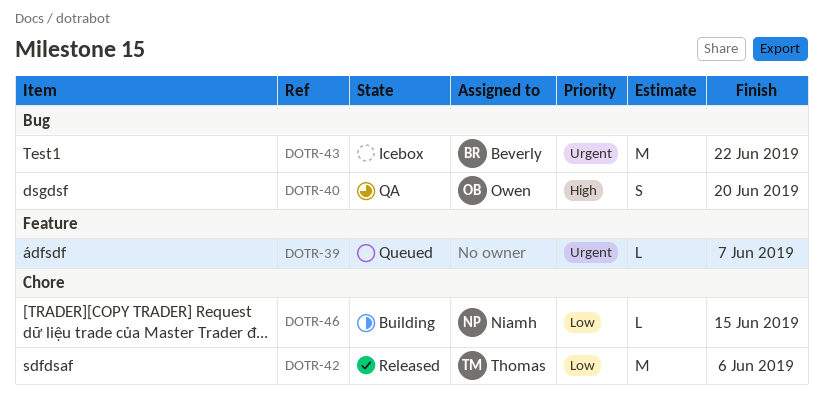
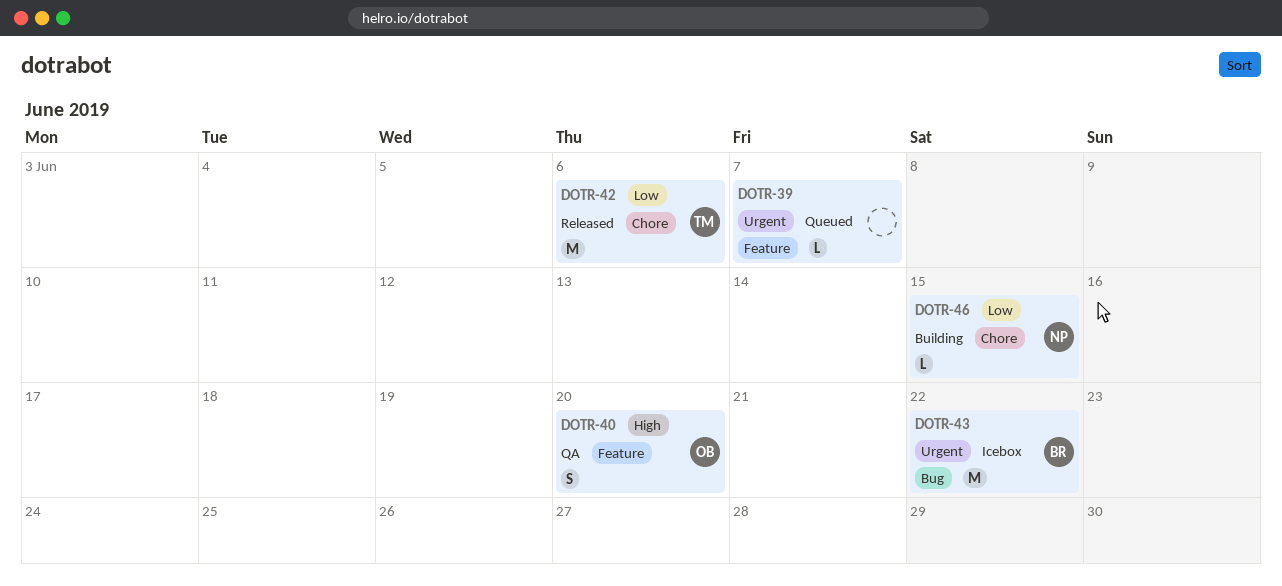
DOTR-40, label: Bug -> Feature

